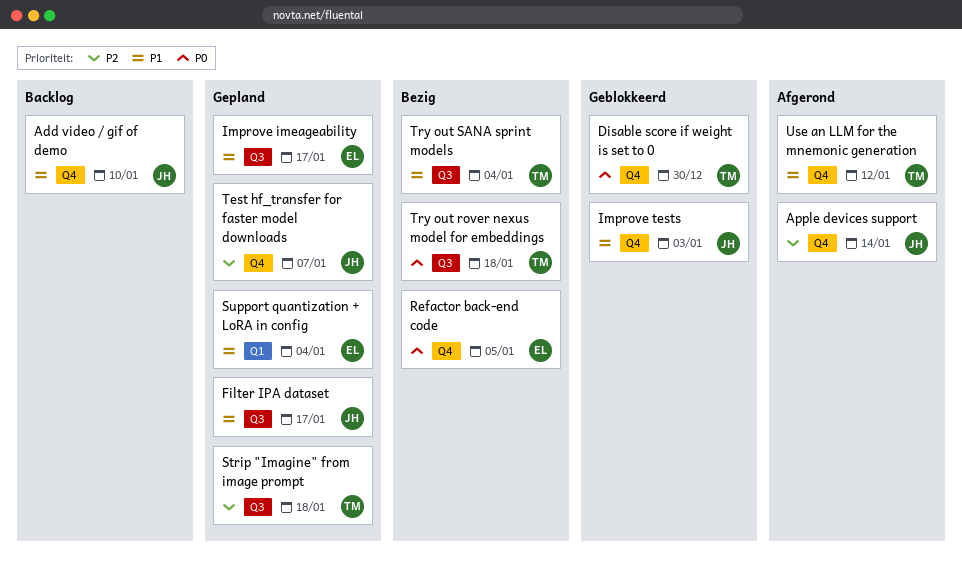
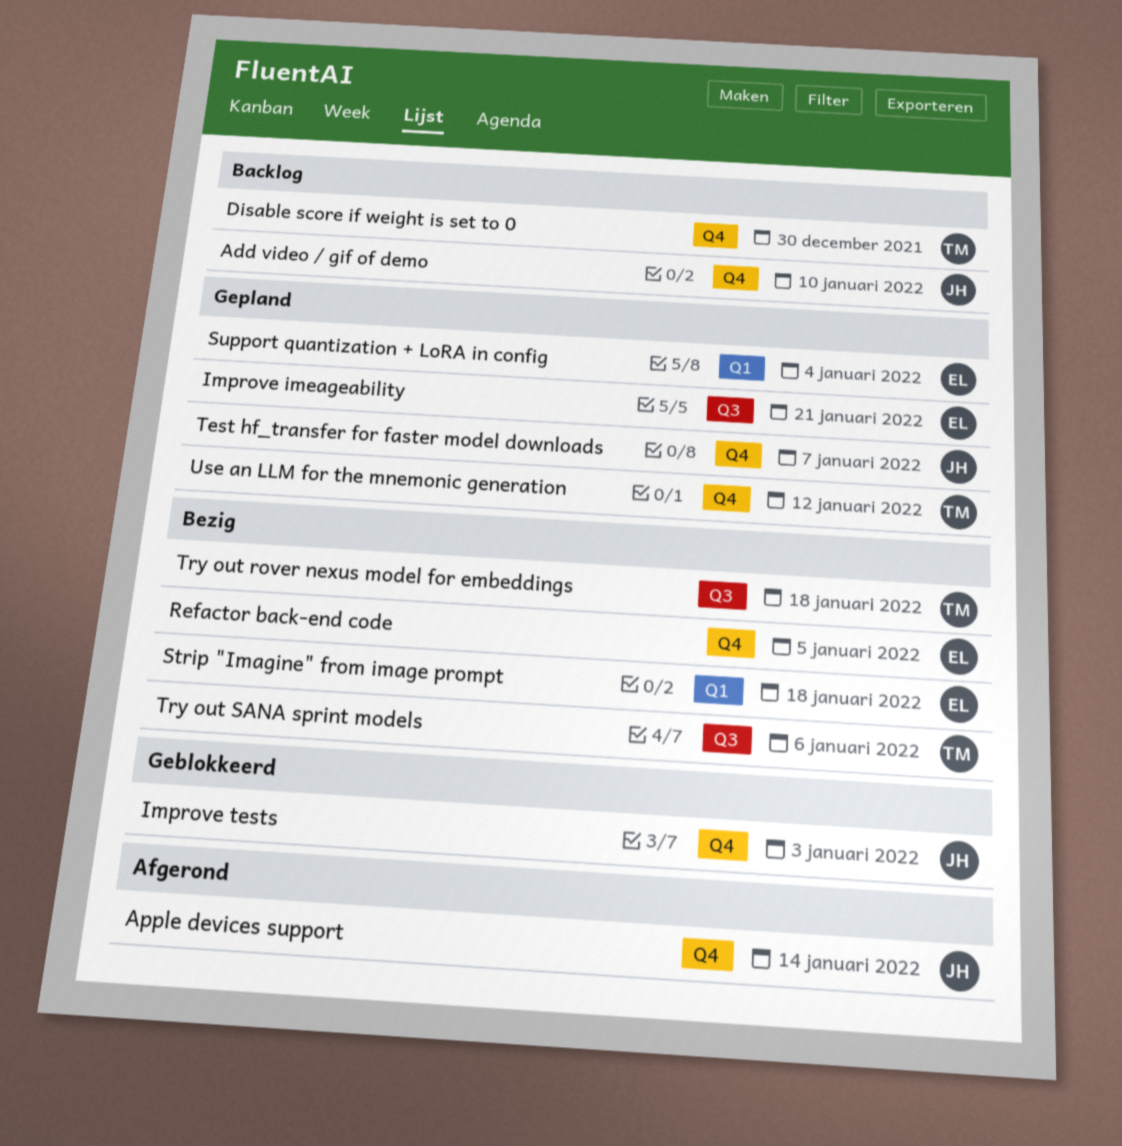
Disable score if weight is set to 0, status: Geblokkeerd -> Backlog
Filter IPA dataset: present -> none
Improve imeageability, due: Jan 17 -> Jan 21
Strip "Imagine" from image prompt, status: Gepland -> Bezig
Strip "Imagine" from image prompt, owner: TM -> EL
Strip "Imagine" from image prompt, label: Q3 -> Q1
Try out SANA sprint models, due: Jan 4 -> Jan 6
Use an LLM for the mnemonic generation, status: Afgerond -> Gepland

